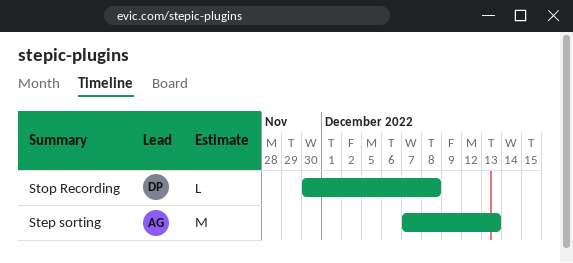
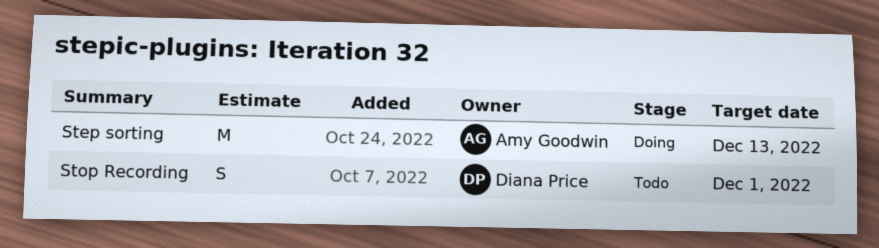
Stop Recording, estimate: L -> S
Stop Recording, due: Dec 8 -> Dec 1

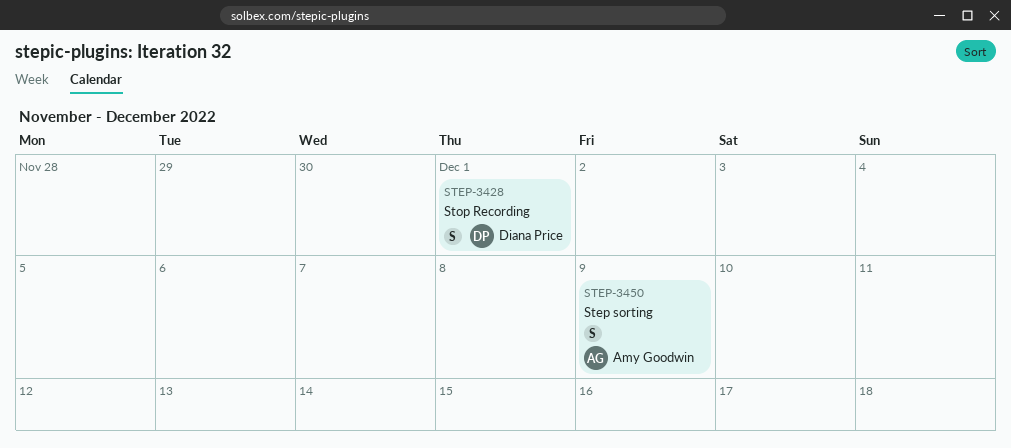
Step sorting, estimate: M -> S
Step sorting, due: Dec 13 -> Dec 9

